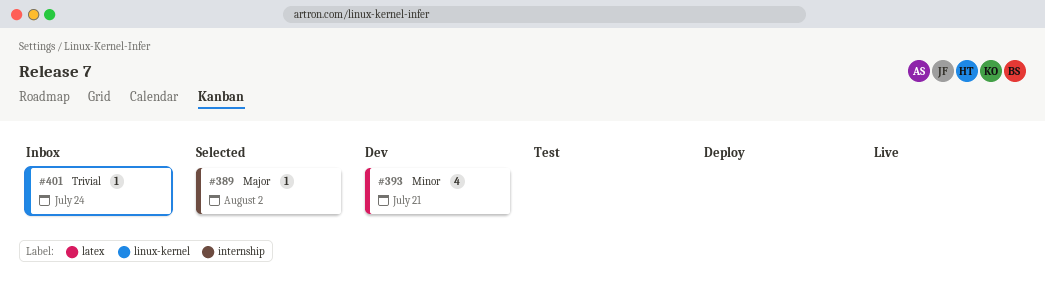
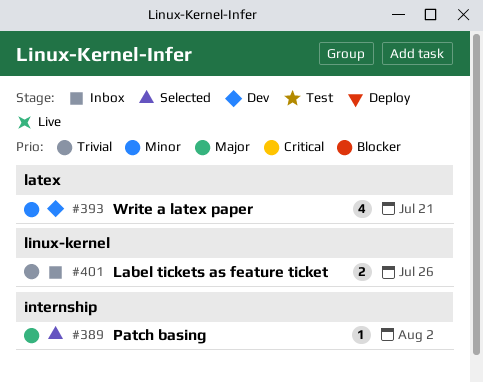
#401, estimate: 1 -> 2
#401, due: Jul 24 -> Jul 26

